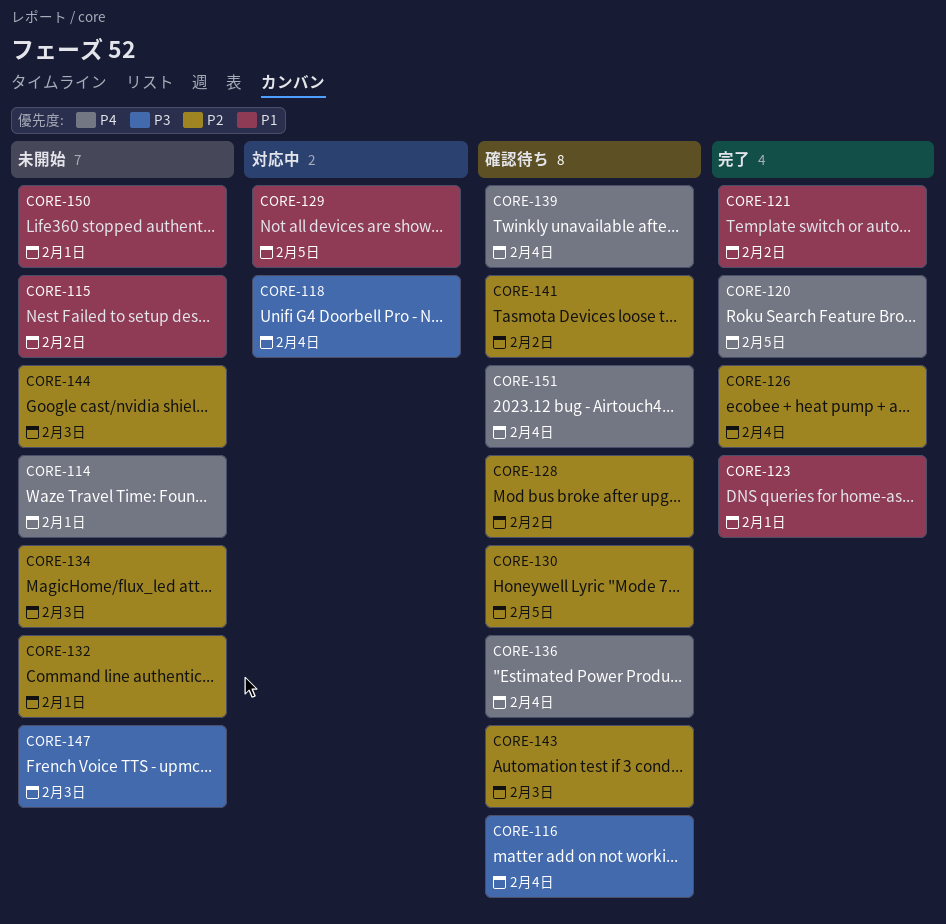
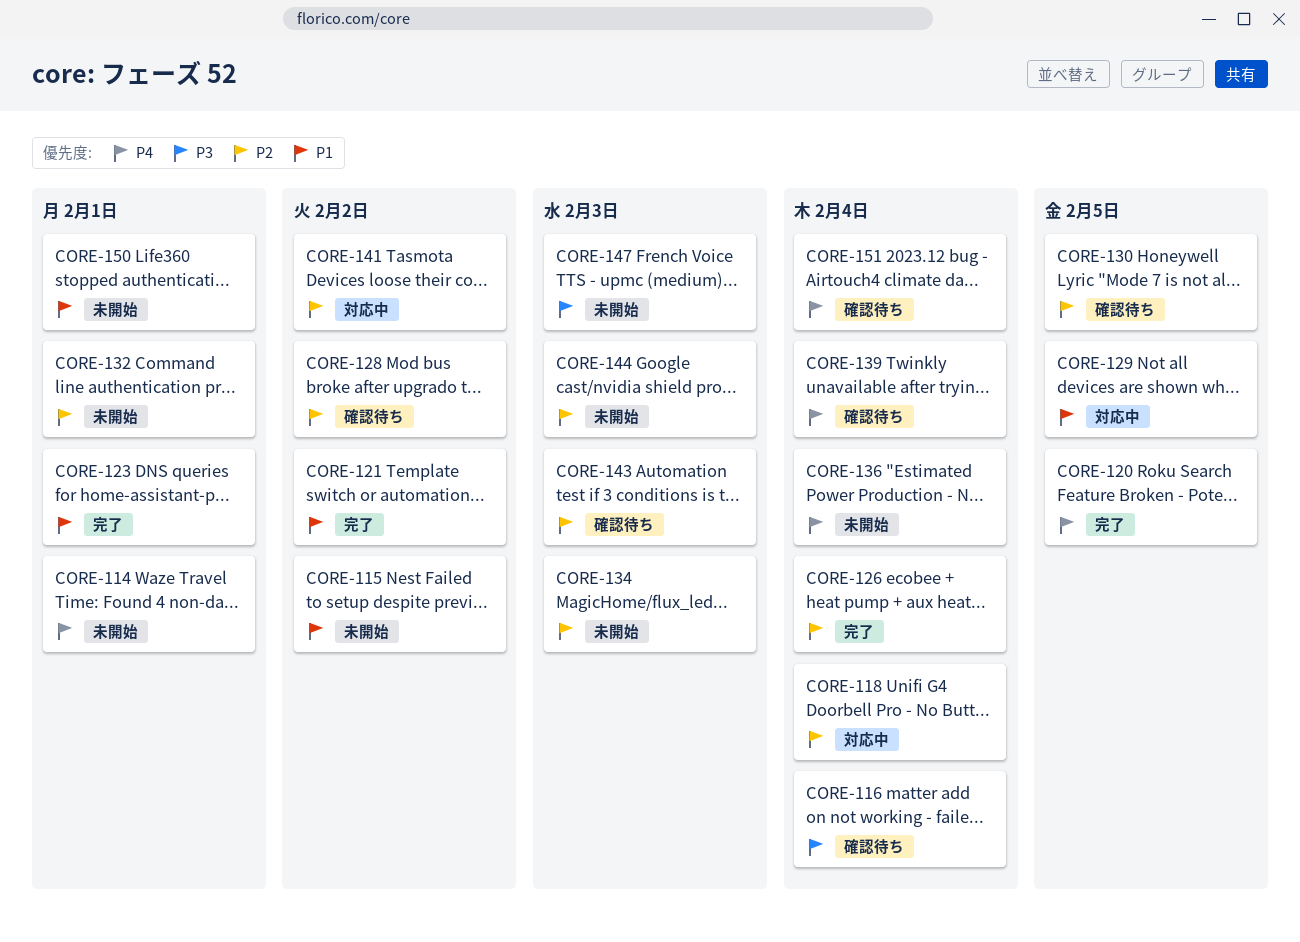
CORE-118, priority: P3 -> P2
CORE-136, status: 確認待ち -> 未開始
CORE-141, status: 確認待ち -> 対応中

